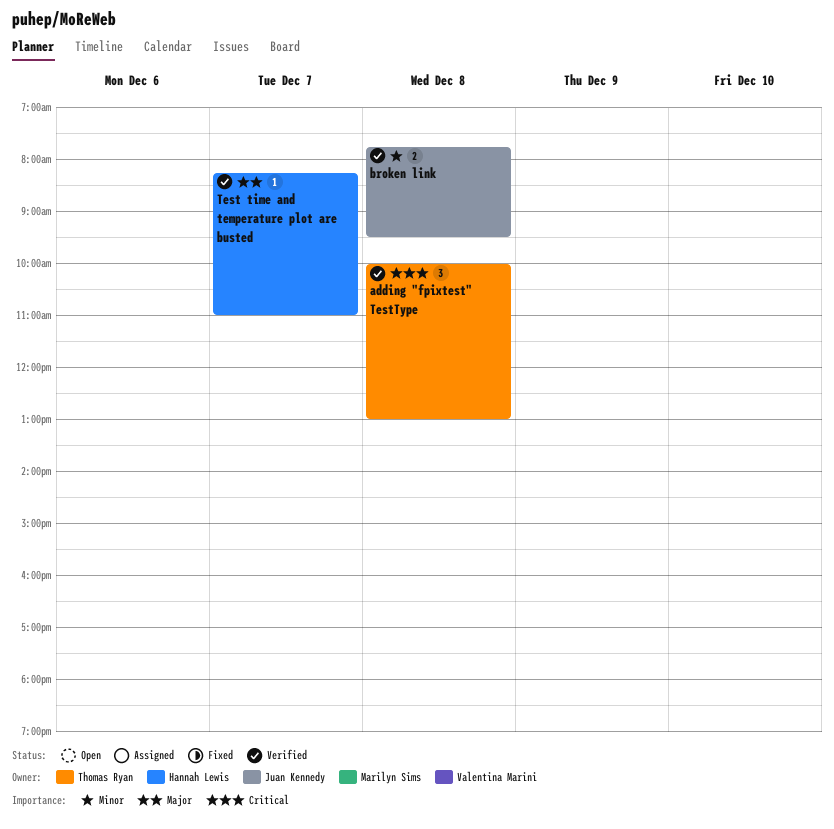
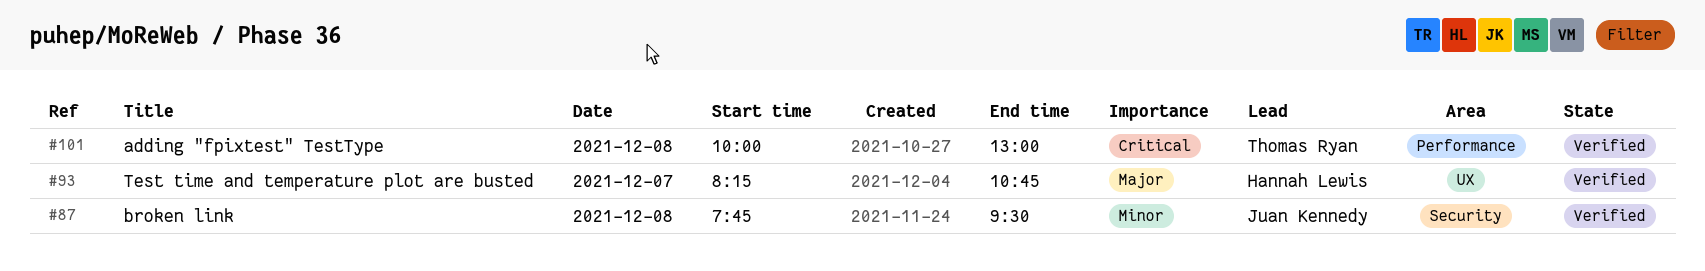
Test time and temperature plot are busted, ends: 11:00 -> 10:45

